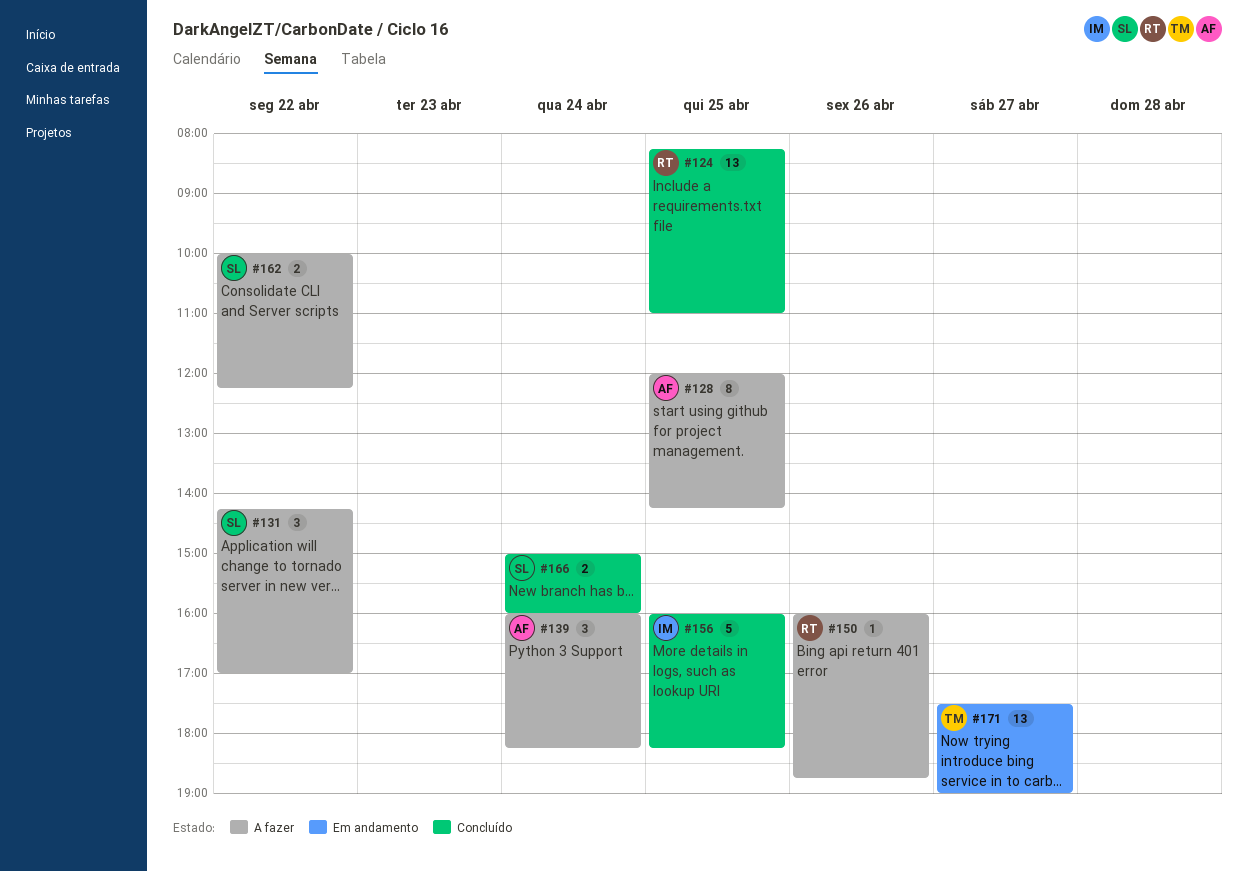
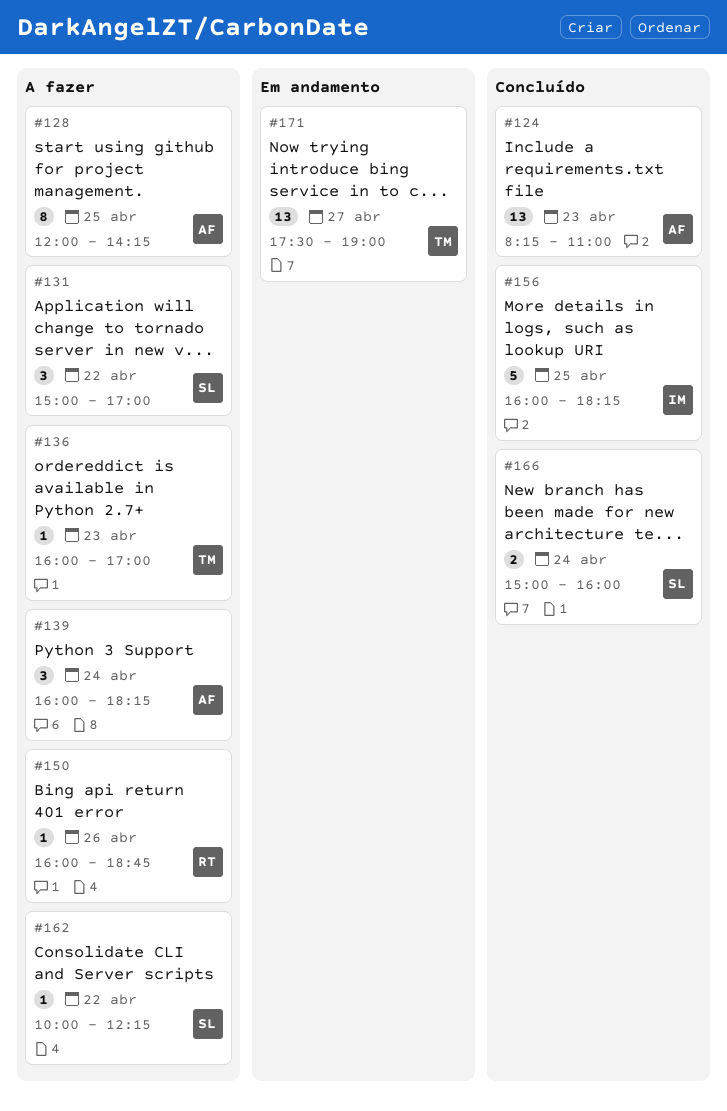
#124, owner: RT -> AF
#124, day: Apr 25 -> Apr 23
#131, begins: 14:15 -> 15:00
#136: none -> present
#162, estimate: 2 -> 1

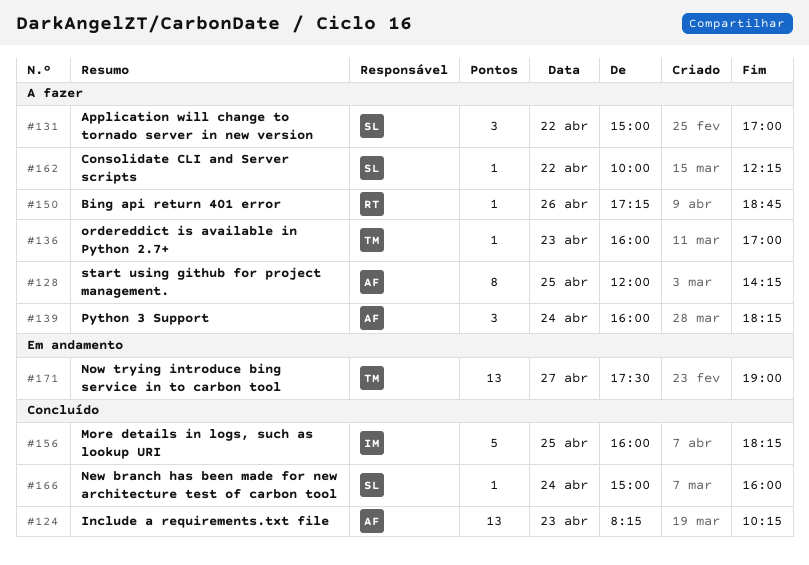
#124, ends: 11:00 -> 10:15
#150, begins: 16:00 -> 17:15
#166, estimate: 2 -> 1

